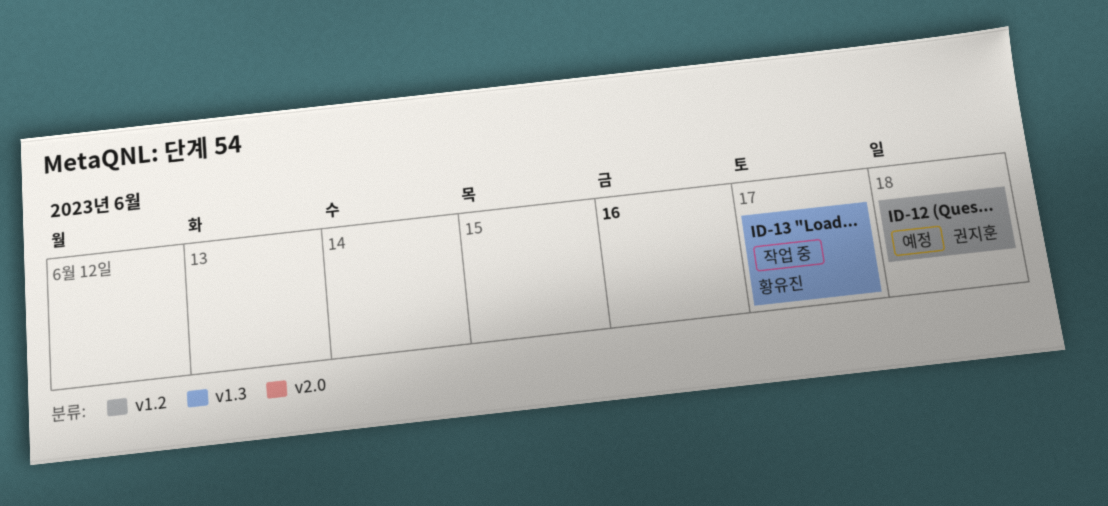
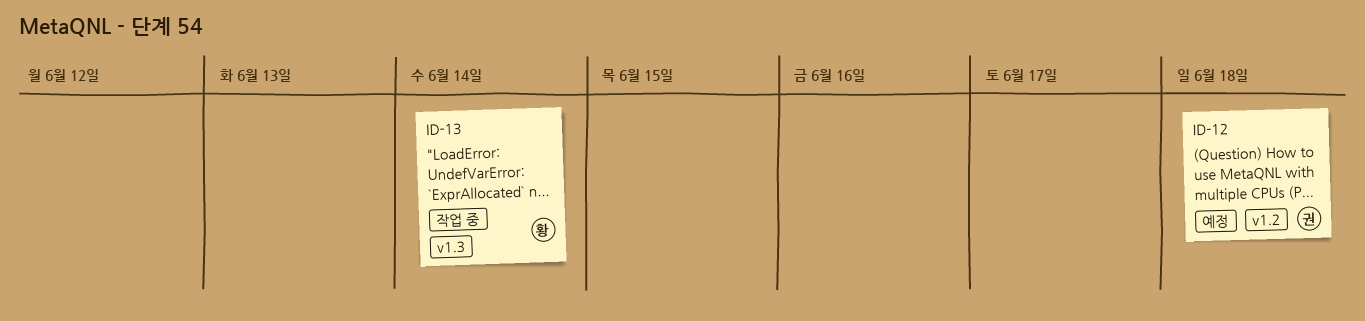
ID-13, due: Jun 17 -> Jun 14

